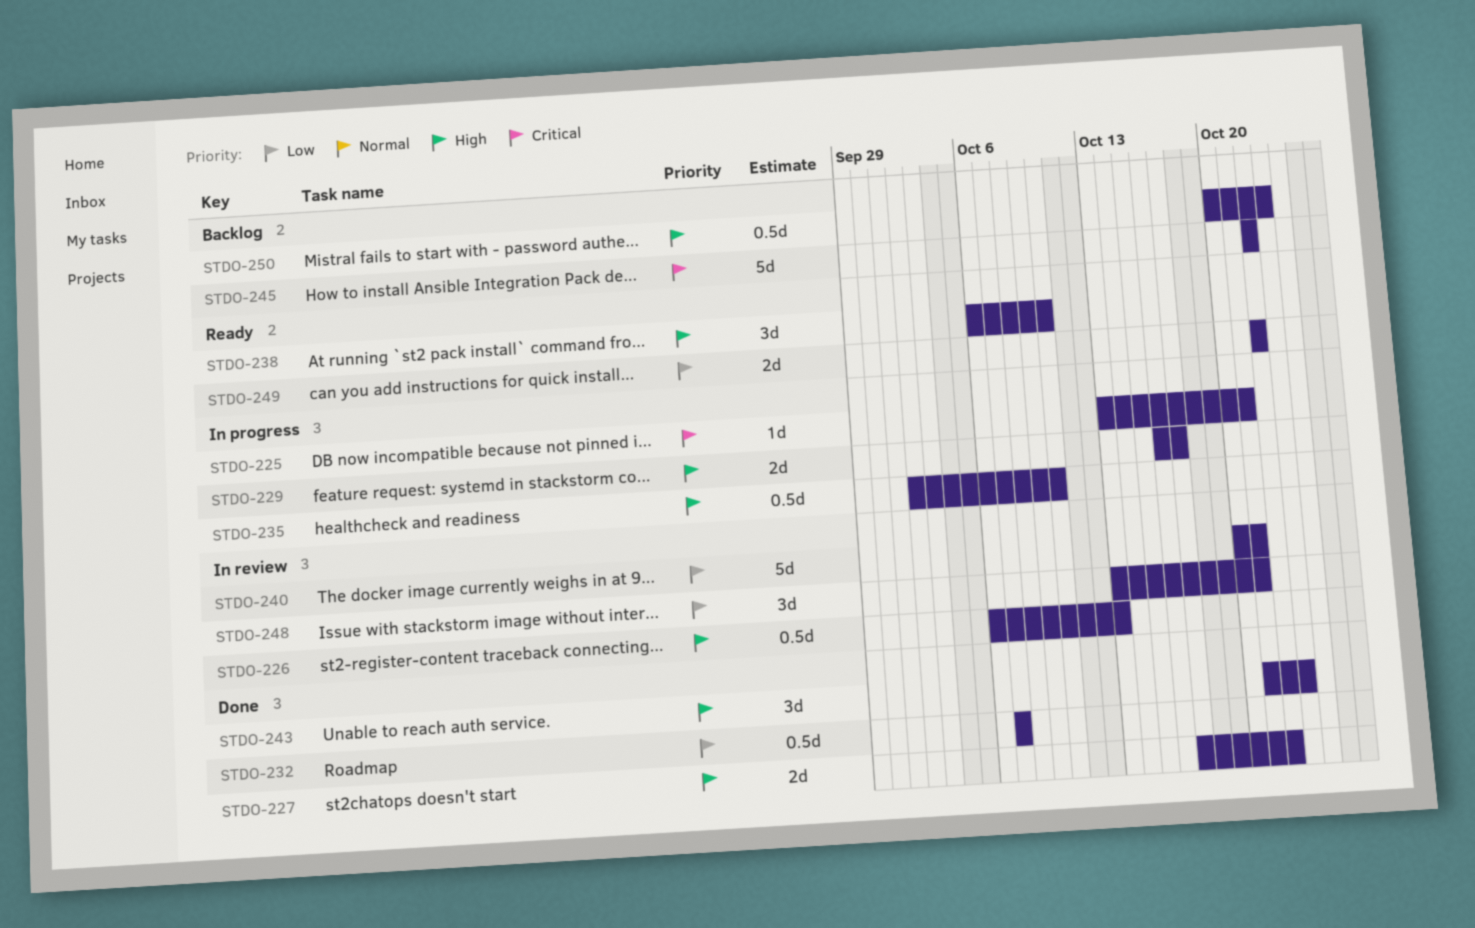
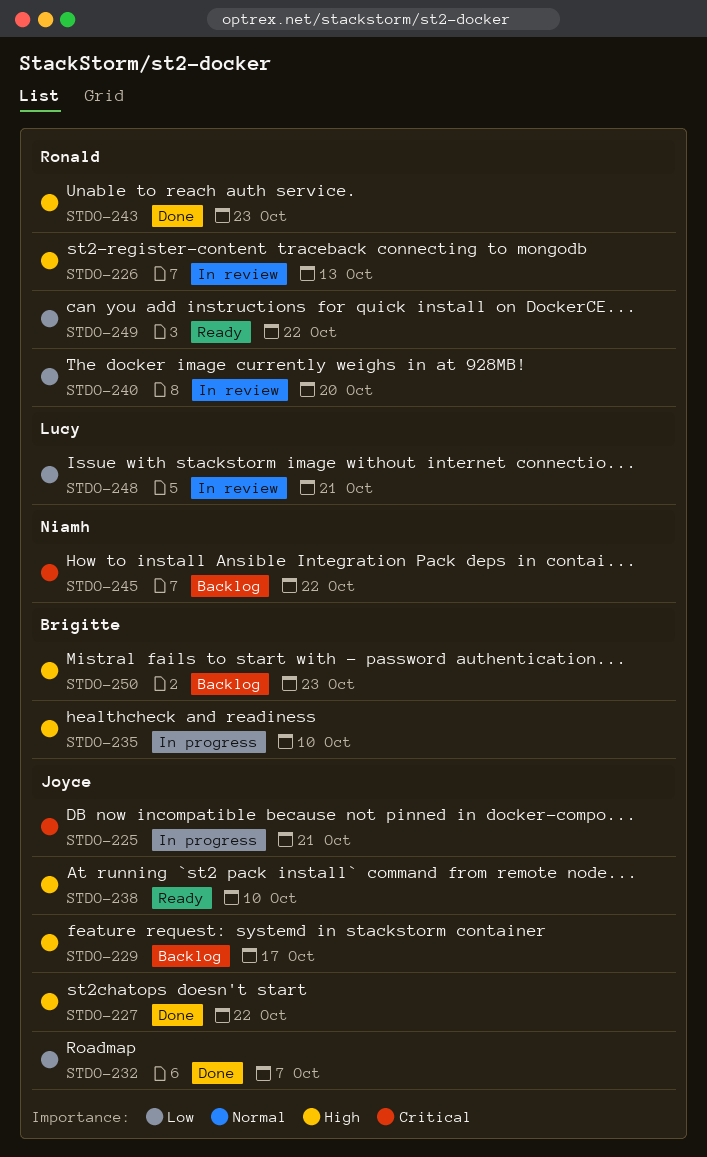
STDO-229, status: In progress -> Backlog
STDO-240, due: Oct 21 -> Oct 20

